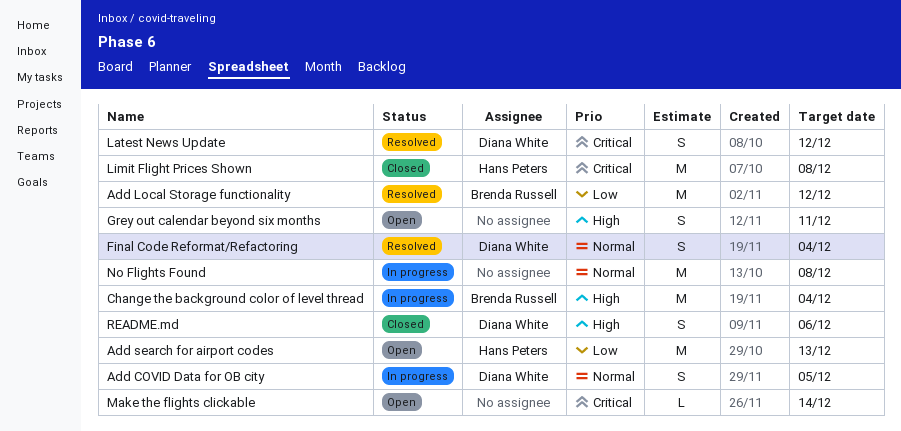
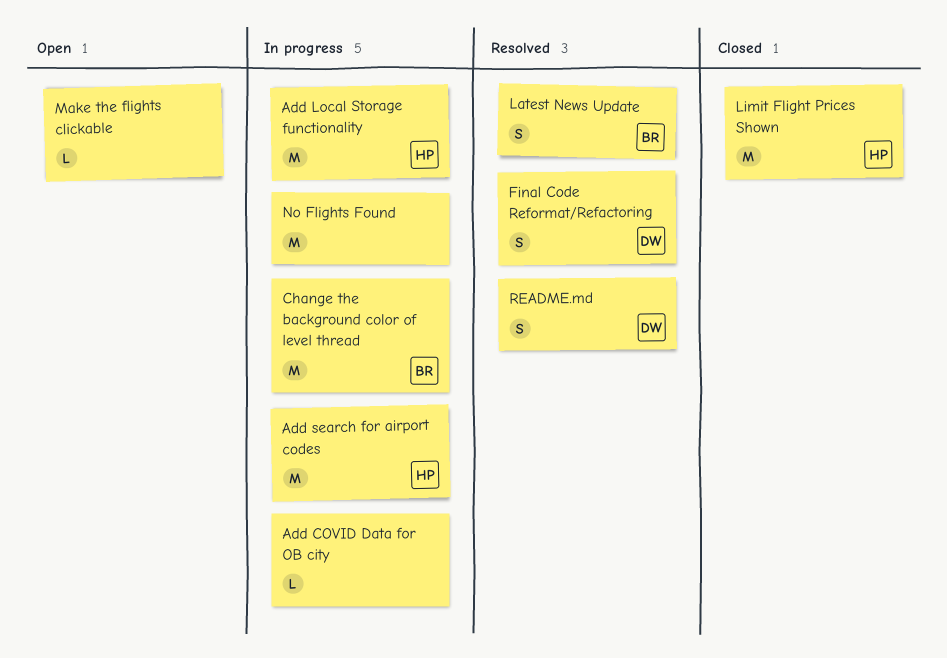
Add COVID Data for OB city, owner: Diana White -> none
Add COVID Data for OB city, estimate: S -> L
Add Local Storage functionality, status: Resolved -> In progress
Add Local Storage functionality, owner: Brenda Russell -> Hans Peters
Add search for airport codes, status: Open -> In progress
Grey out calendar beyond six months: present -> none
Latest News Update, owner: Diana White -> Brenda Russell
README.md, status: Closed -> Resolved

